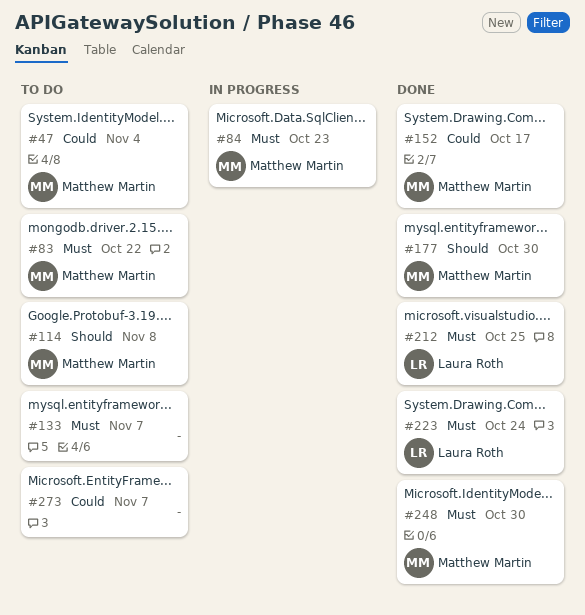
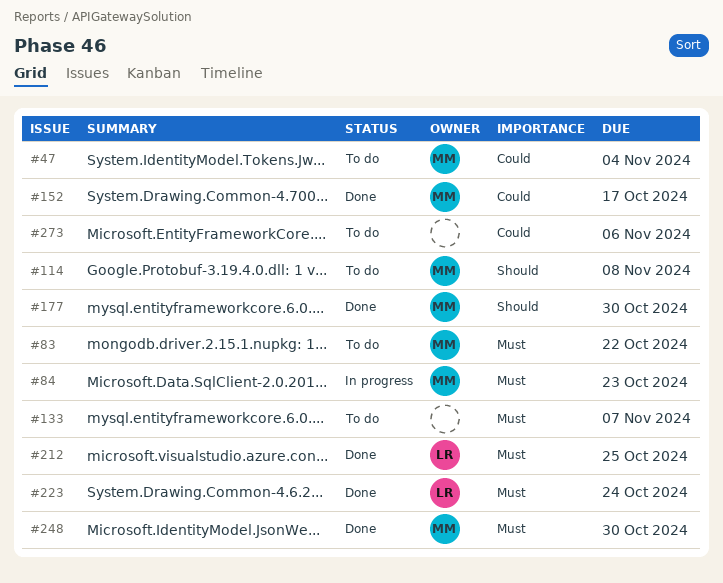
#273, due: Nov 7 -> Nov 6

